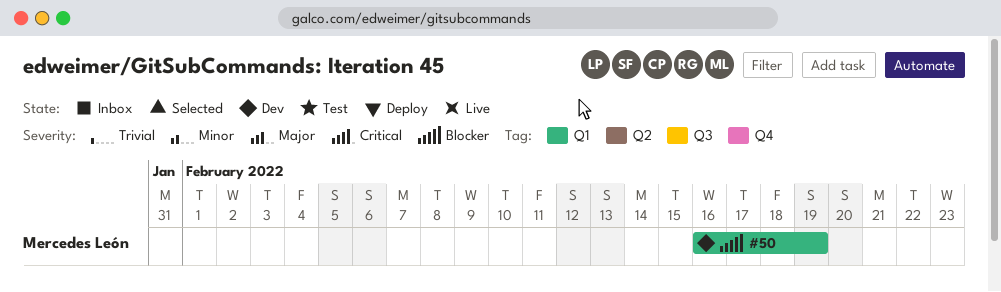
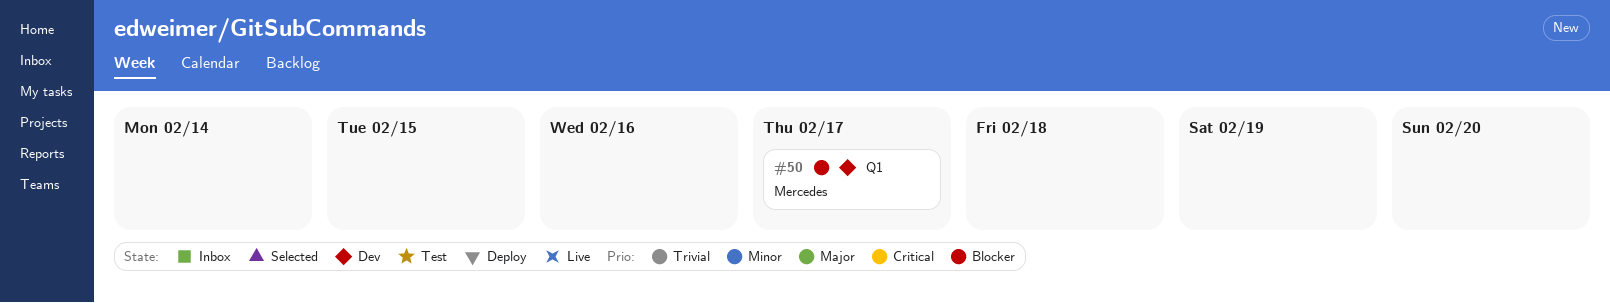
#50, due: Feb 19 -> Feb 17

